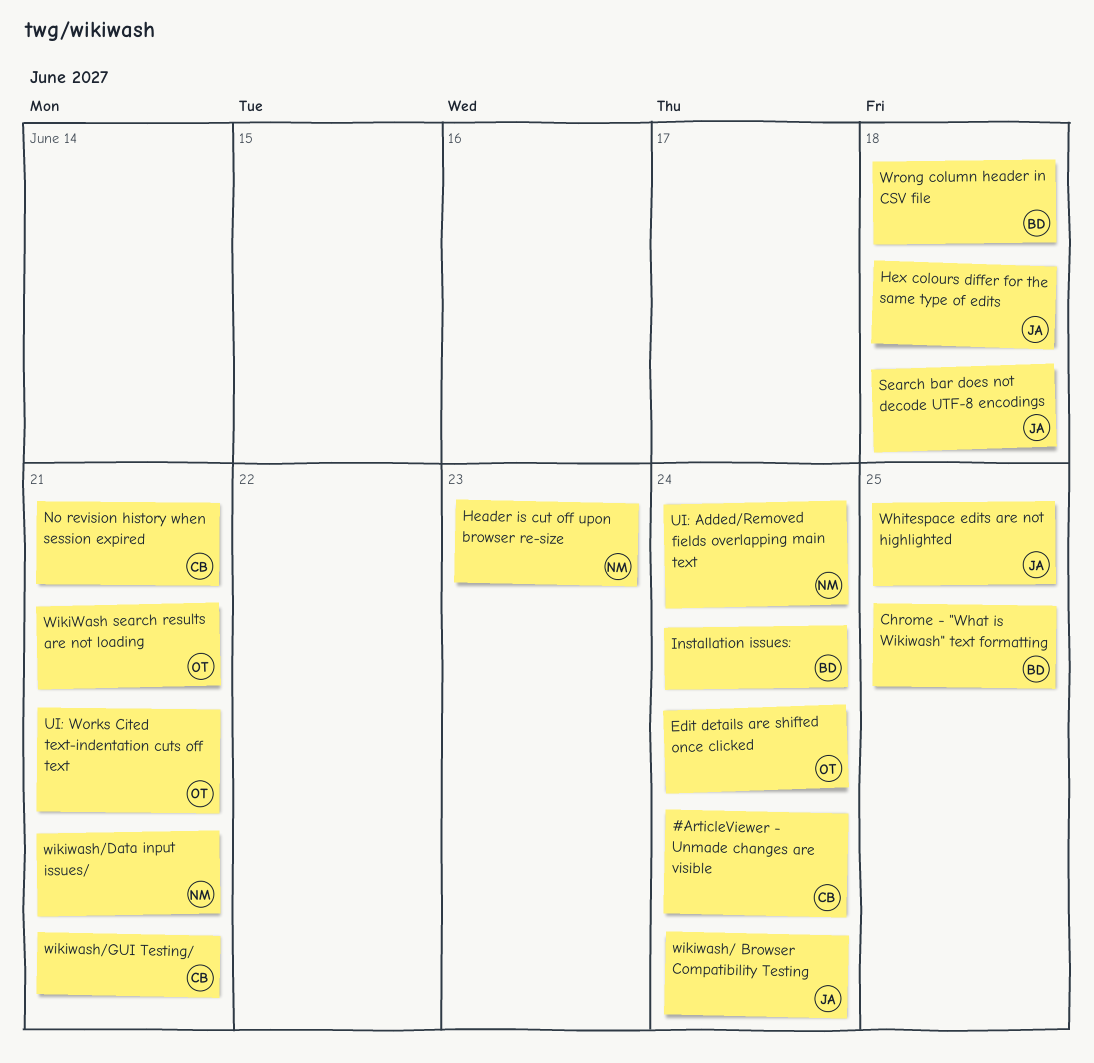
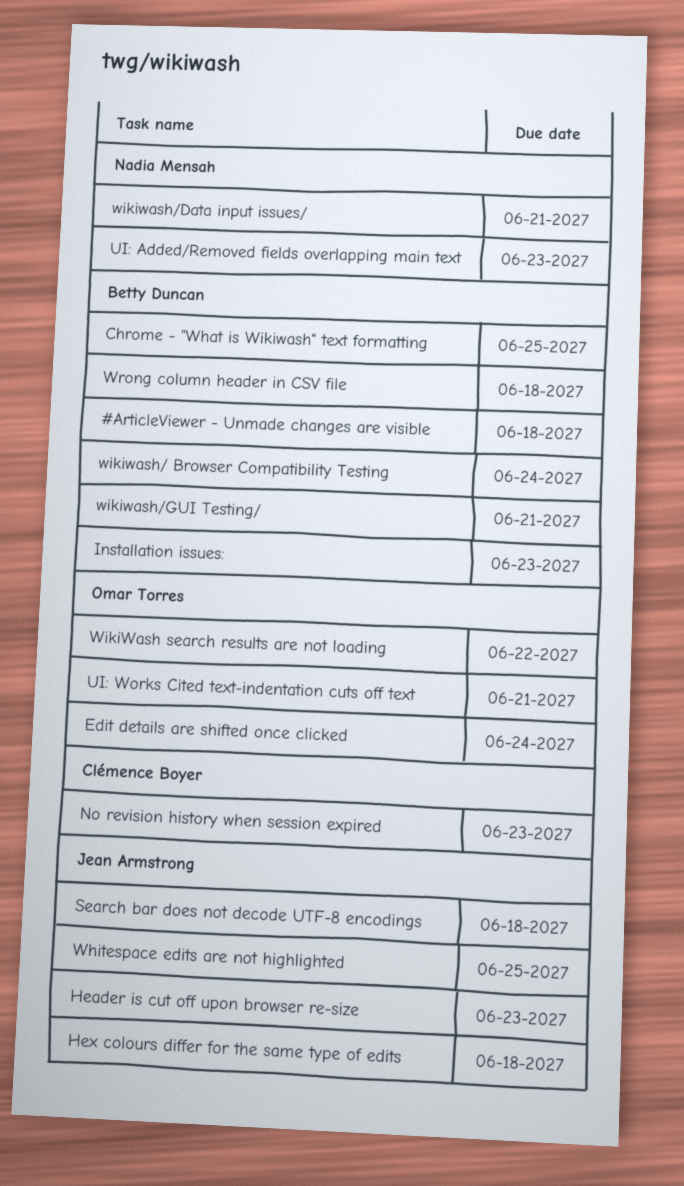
#ArticleViewer - Unmade changes are visible, owner: Clémence Boyer -> Betty Duncan
#ArticleViewer - Unmade changes are visible, due: Jun 24 -> Jun 18
Header is cut off upon browser re-size, owner: Nadia Mensah -> Jean Armstrong
Installation issues:, due: Jun 24 -> Jun 23
No revision history when session expired, due: Jun 21 -> Jun 23
UI: Added/Removed fields overlapping main text, due: Jun 24 -> Jun 23
WikiWash search results are not loading, due: Jun 21 -> Jun 22
wikiwash/ Browser Compatibility Testing, owner: Jean Armstrong -> Betty Duncan
wikiwash/GUI Testing/, owner: Clémence Boyer -> Betty Duncan

